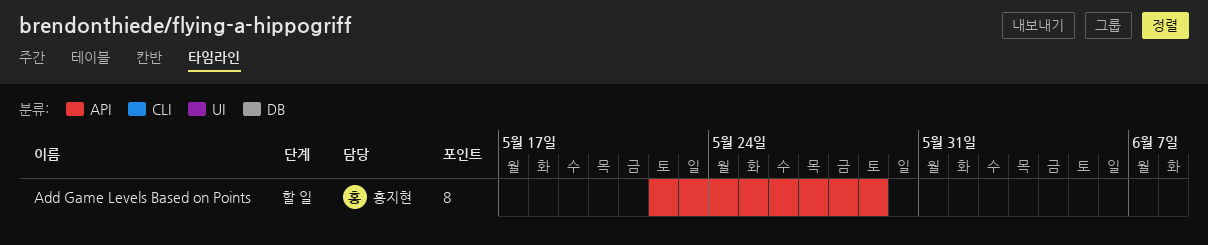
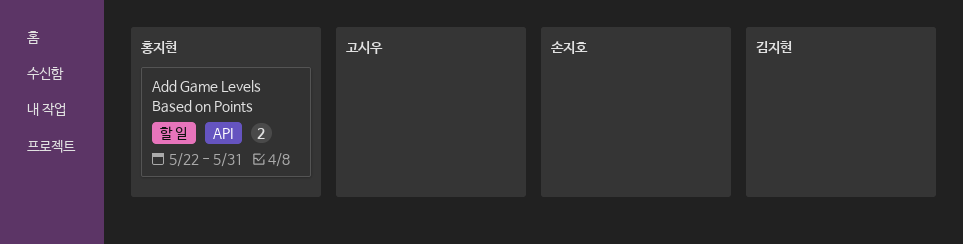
Add Game Levels Based on Points, estimate: 8 -> 2
Add Game Levels Based on Points, due: May 29 -> May 31

